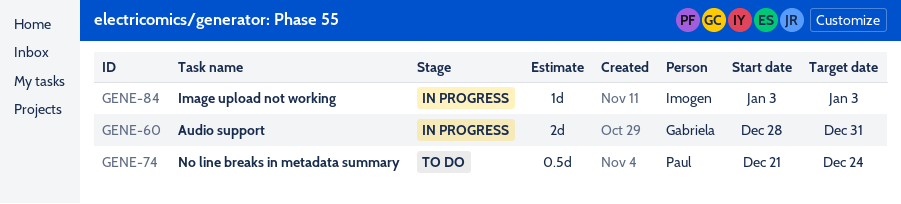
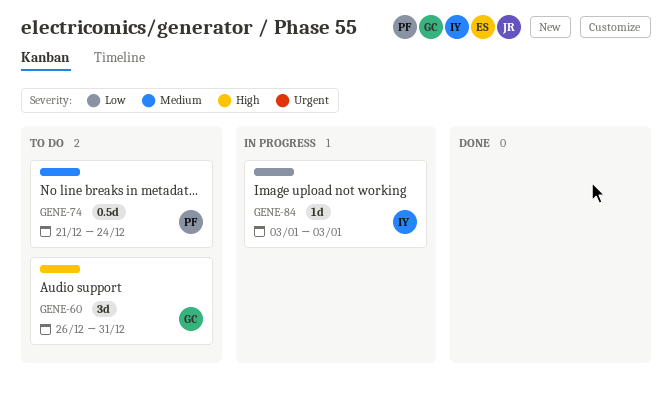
GENE-60, status: In progress -> To do
GENE-60, estimate: 2d -> 3d
GENE-60, start: Dec 28 -> Dec 26

